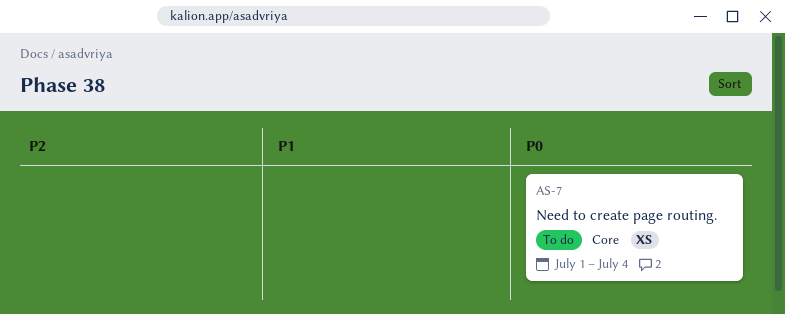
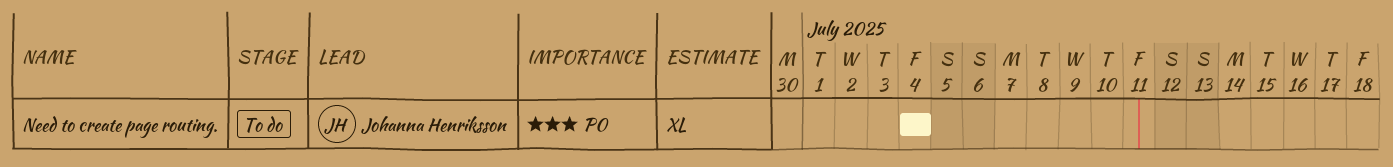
Need to create page routing., estimate: XS -> XL
Need to create page routing., start: Jul 1 -> Jul 4

